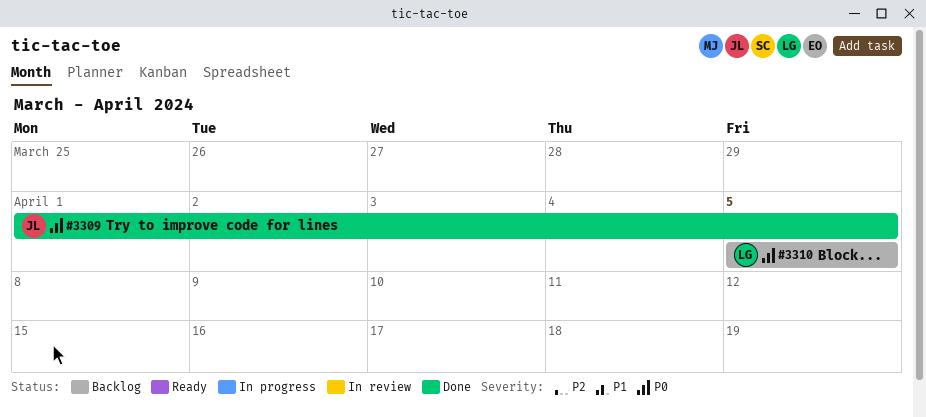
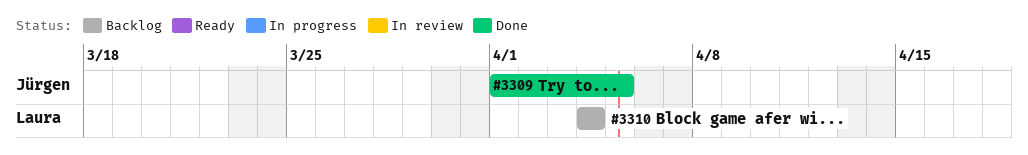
#3310, start: Apr 5 -> Apr 4
#3310, due: Apr 5 -> Apr 4

